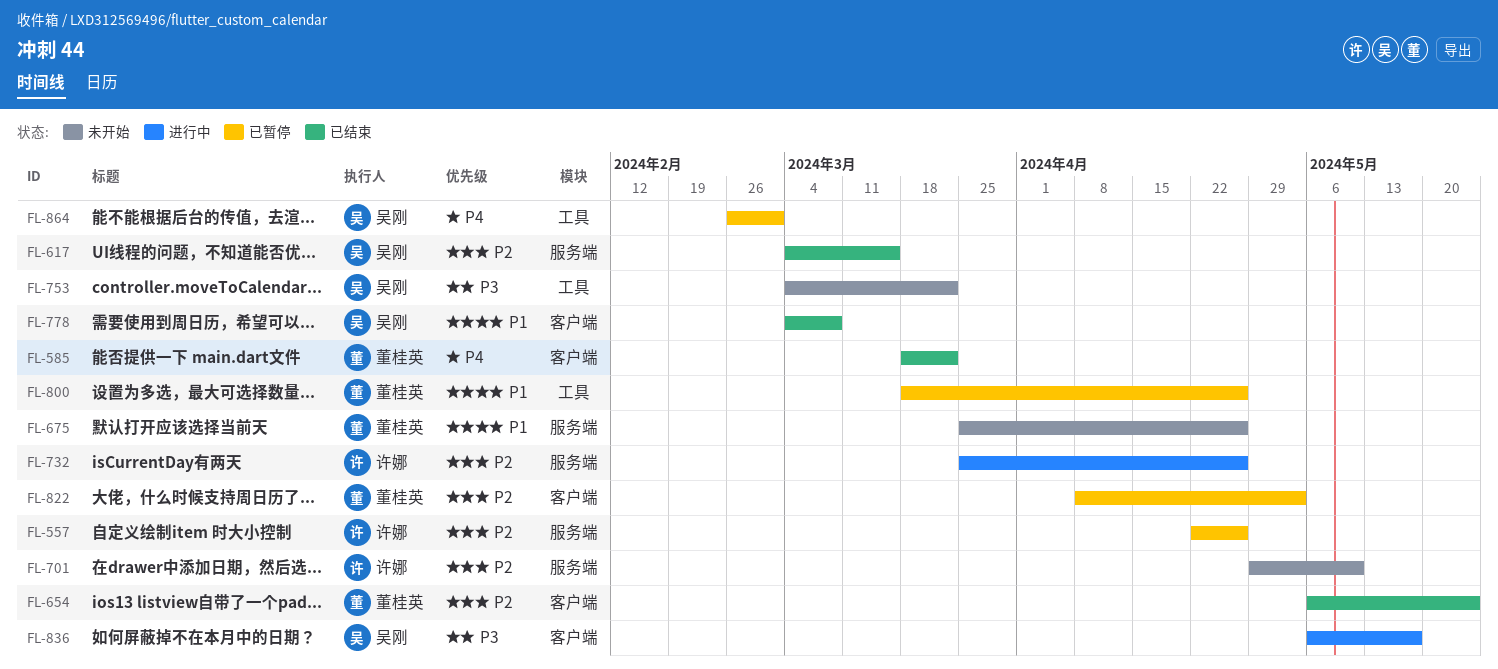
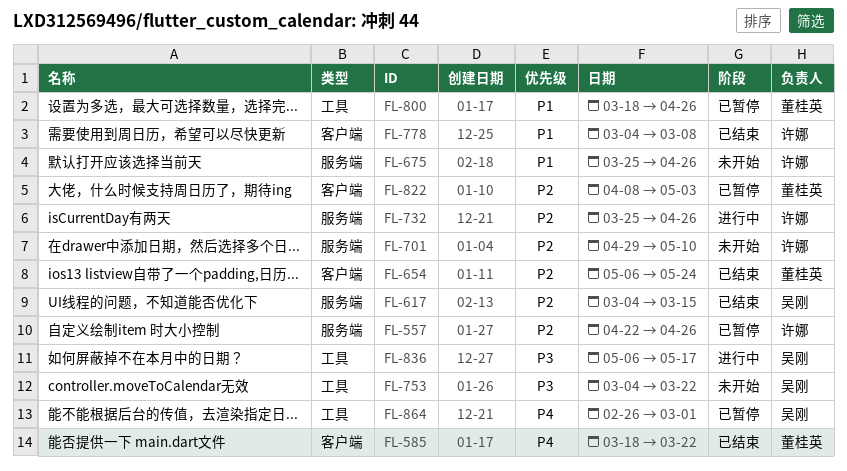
FL-675, owner: 董桂英 -> 许娜
FL-778, owner: 吴刚 -> 许娜
FL-836, label: 客户端 -> 工具

